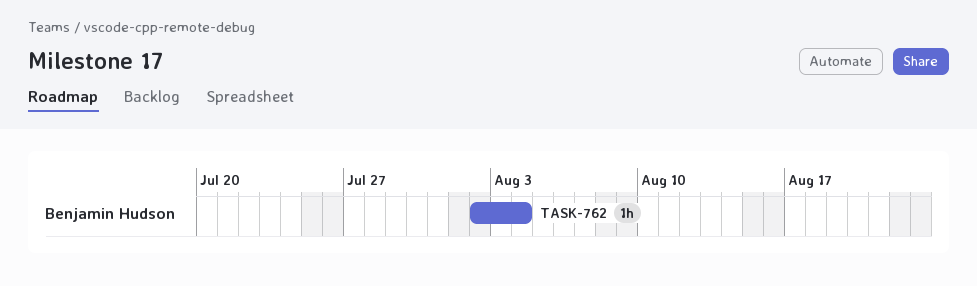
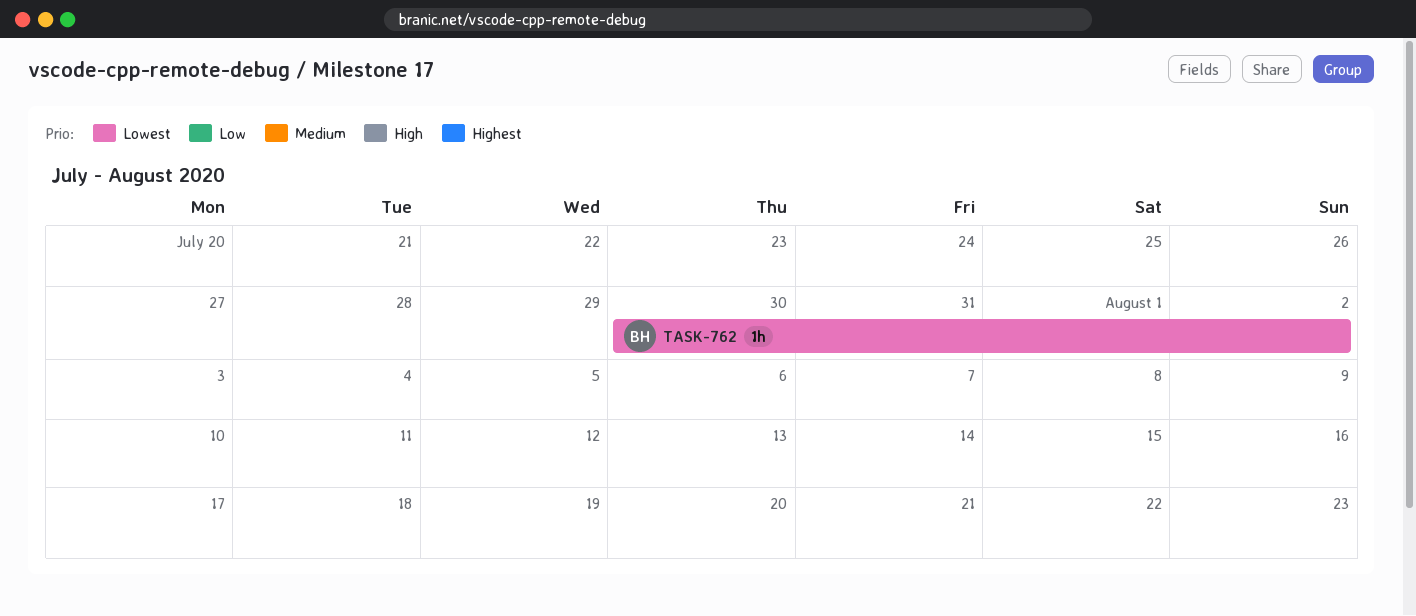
TASK-762, start: Aug 2 -> Jul 30
TASK-762, due: Aug 4 -> Aug 2

